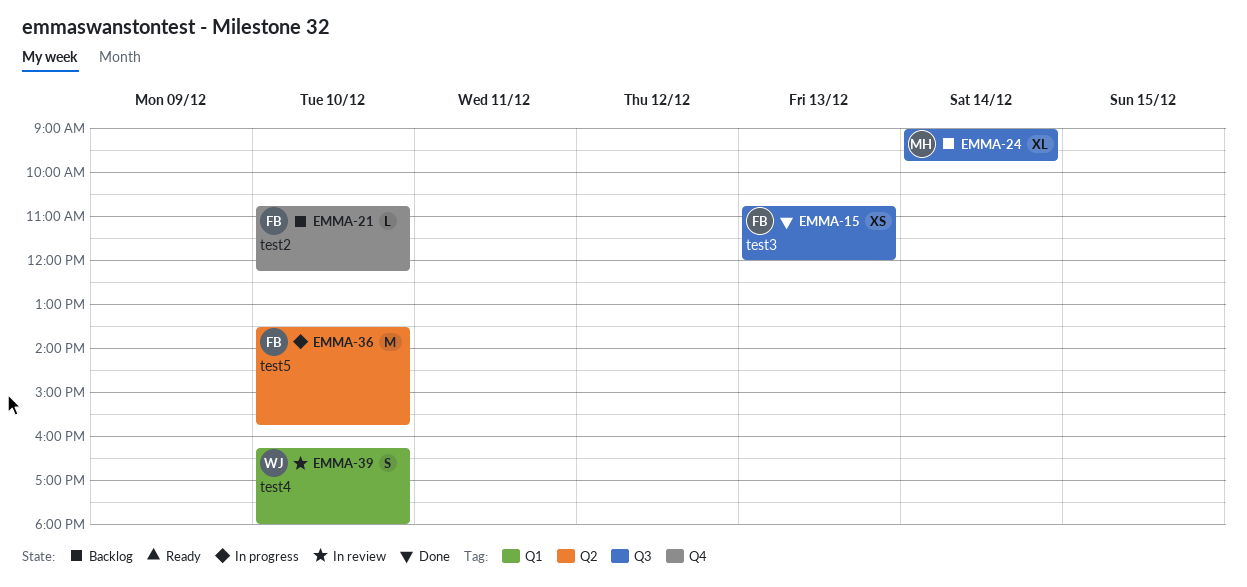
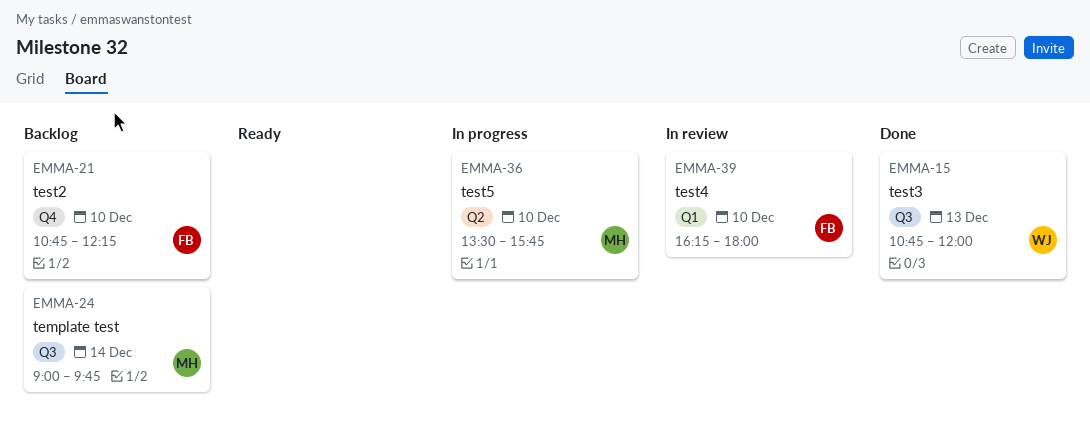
EMMA-15, owner: FB -> WJ
EMMA-36, owner: FB -> MH
EMMA-39, owner: WJ -> FB

